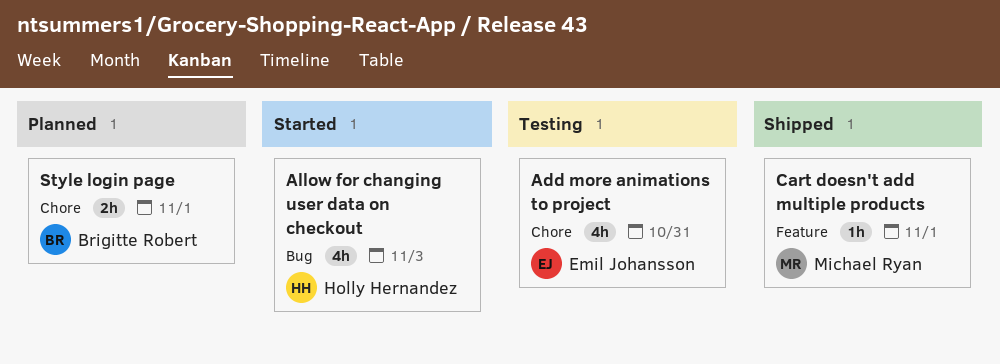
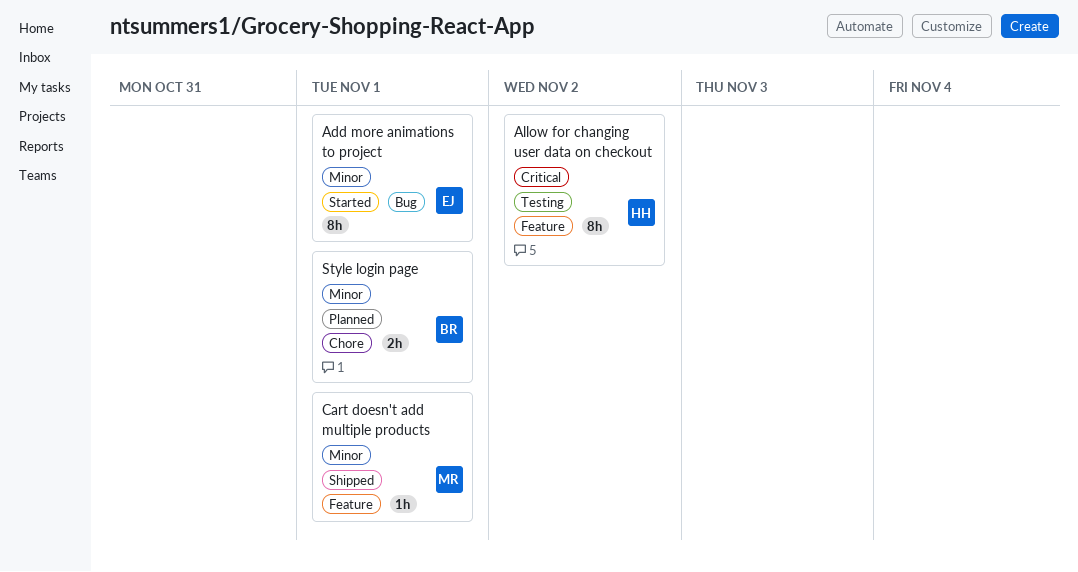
Add more animations to project, status: Testing -> Started
Add more animations to project, label: Chore -> Bug
Add more animations to project, estimate: 4h -> 8h
Add more animations to project, due: Oct 31 -> Nov 1
Allow for changing user data on checkout, status: Started -> Testing
Allow for changing user data on checkout, label: Bug -> Feature
Allow for changing user data on checkout, estimate: 4h -> 8h
Allow for changing user data on checkout, due: Nov 3 -> Nov 2

